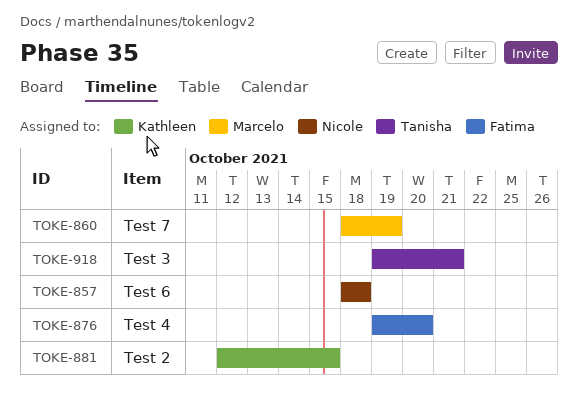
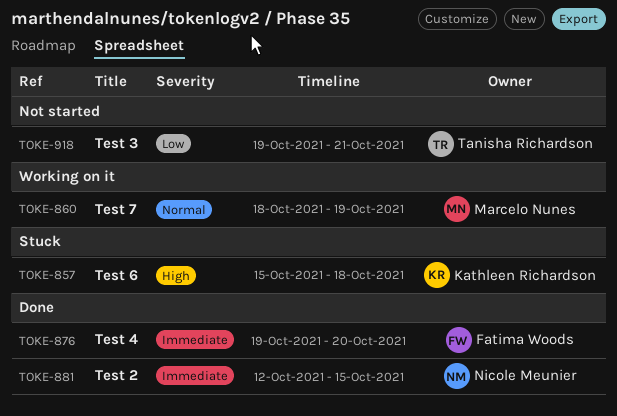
TOKE-857, owner: Nicole Meunier -> Kathleen Richardson
TOKE-857, start: Oct 18 -> Oct 15
TOKE-881, owner: Kathleen Richardson -> Nicole Meunier

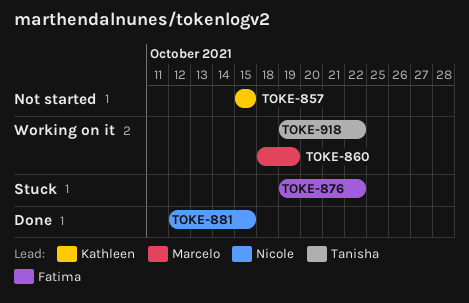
TOKE-857, status: Stuck -> Not started
TOKE-857, due: Oct 18 -> Oct 15
TOKE-876, status: Done -> Stuck
TOKE-876, due: Oct 20 -> Oct 22
TOKE-918, status: Not started -> Working on it
TOKE-918, due: Oct 21 -> Oct 22

